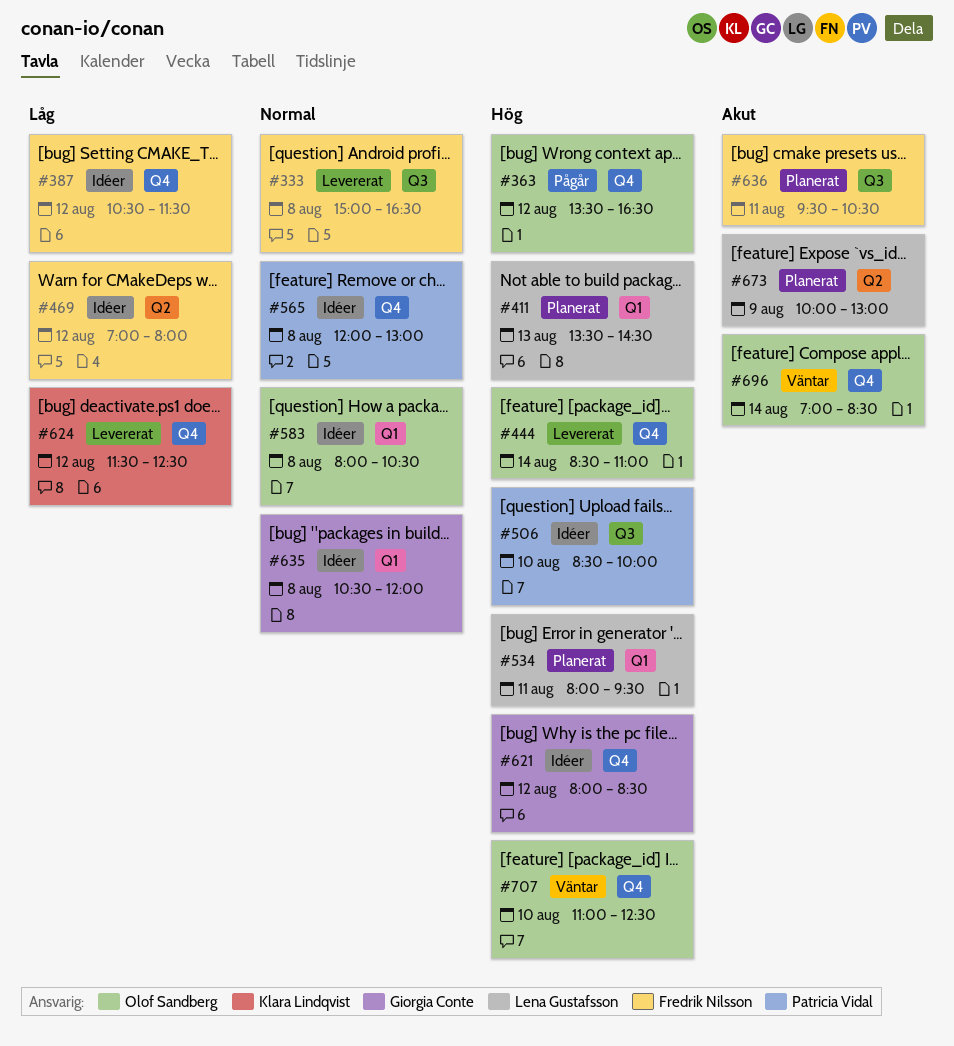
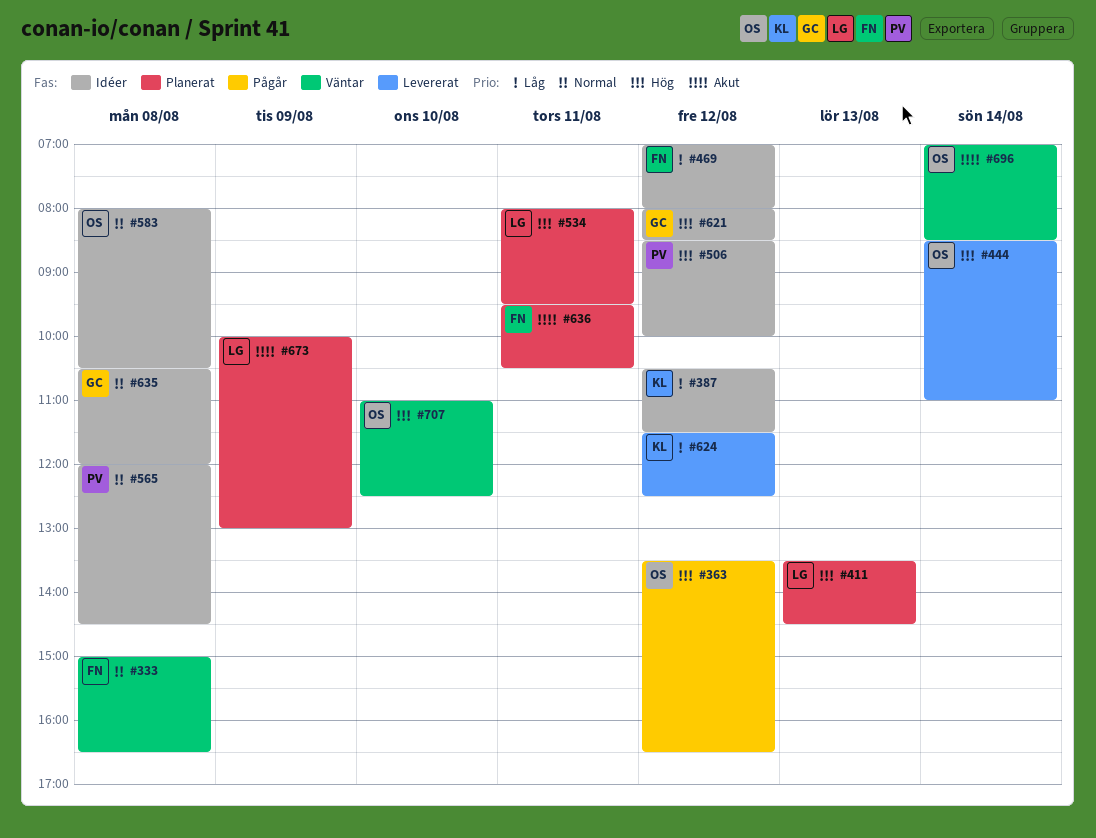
#333, status: Levererat -> Väntar
#387, owner: Fredrik Nilsson -> Klara Lindqvist
#506, day: Aug 10 -> Aug 12
#565, ends: 13:00 -> 14:30

